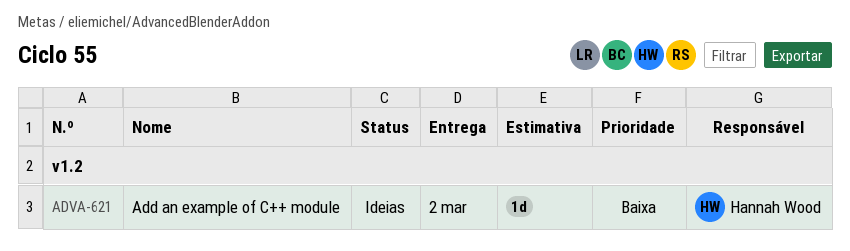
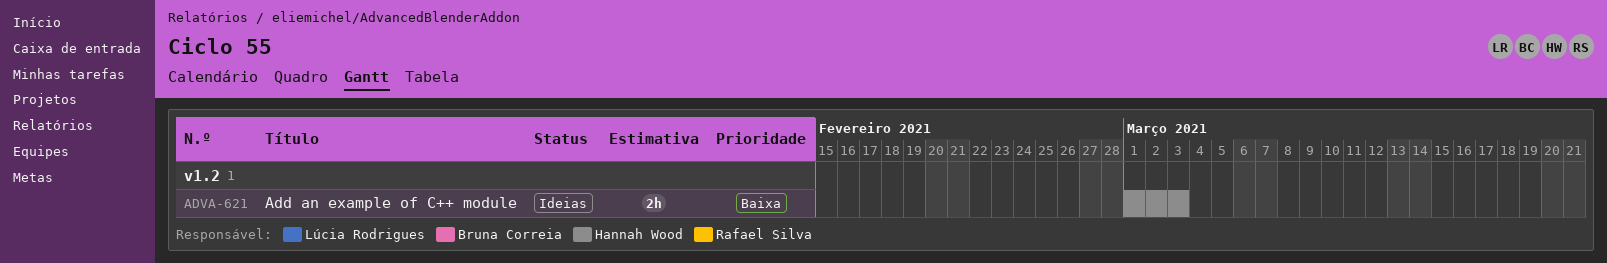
ADVA-621, estimate: 1d -> 2h
ADVA-621, due: Mar 2 -> Mar 3

